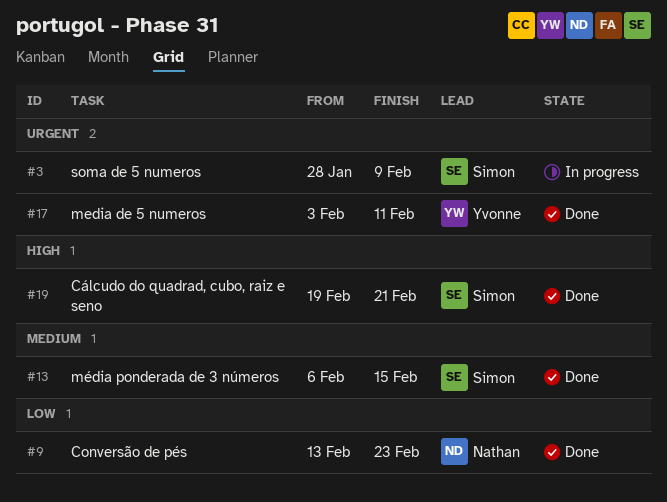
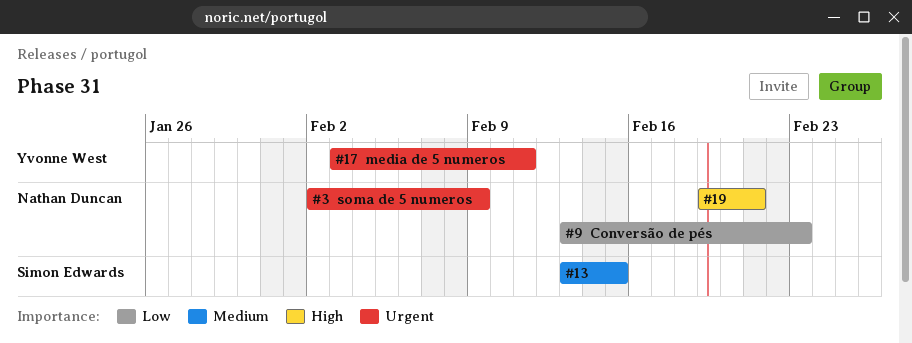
#3, owner: Simon Edwards -> Nathan Duncan
#3, start: Jan 28 -> Feb 2
#13, start: Feb 6 -> Feb 13
#19, owner: Simon Edwards -> Nathan Duncan

